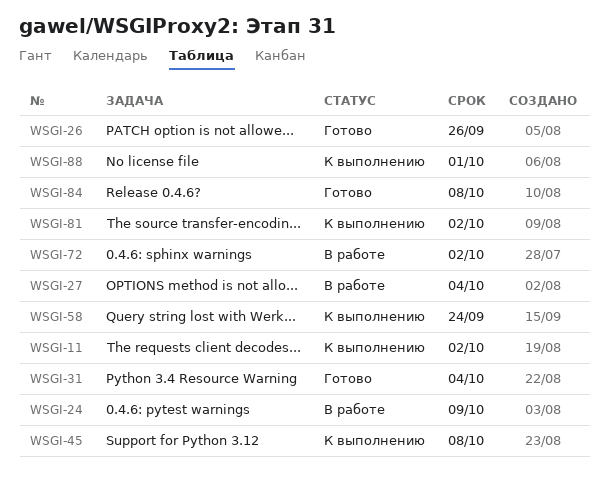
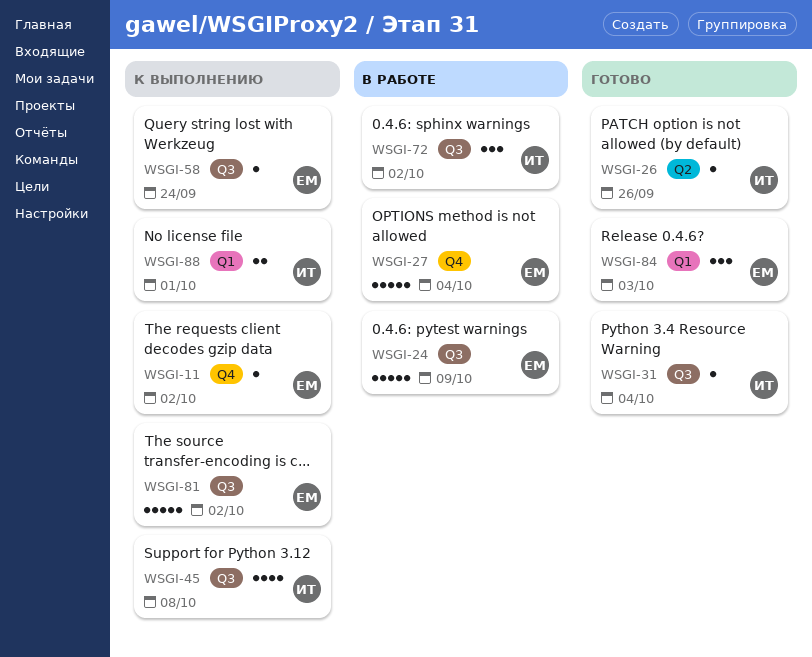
WSGI-84, due: Oct 8 -> Oct 3

